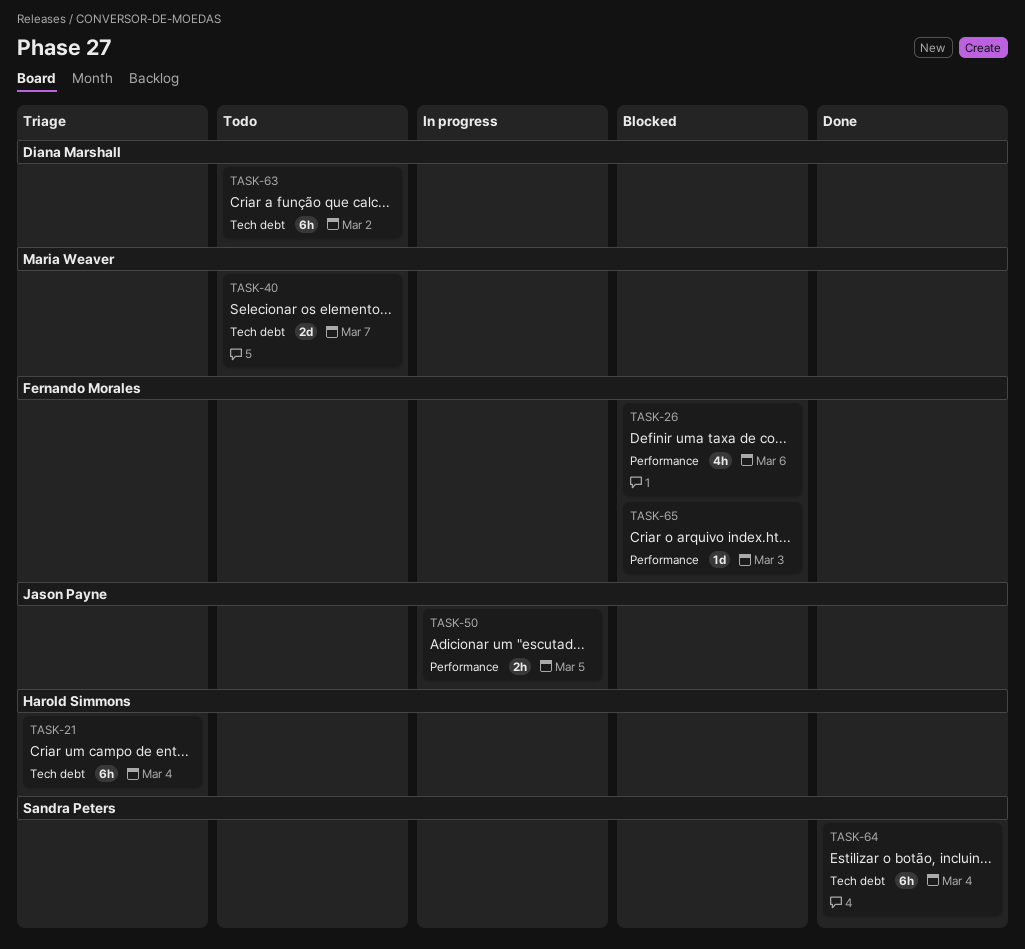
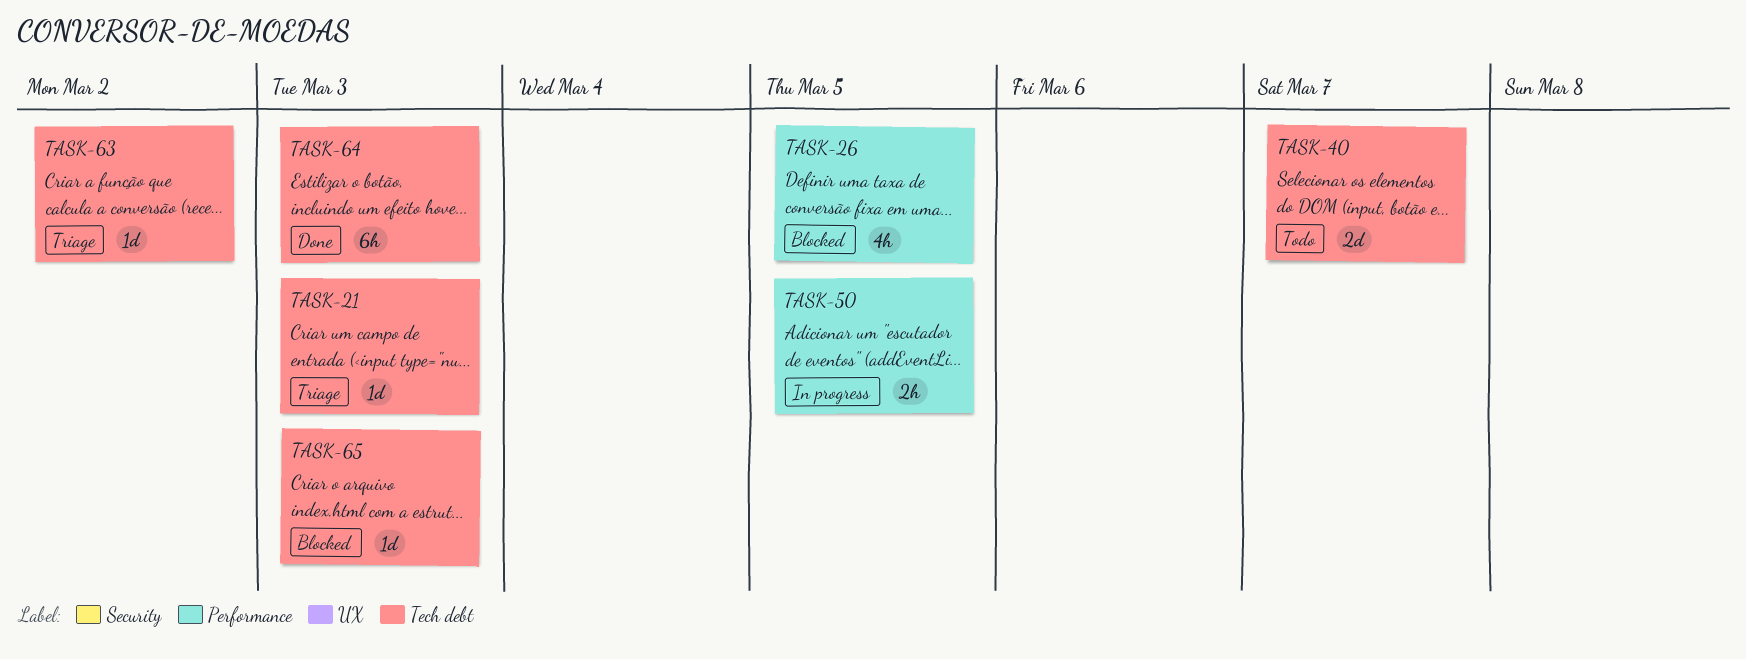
TASK-21, estimate: 6h -> 1d
TASK-21, due: Mar 4 -> Mar 3
TASK-26, due: Mar 6 -> Mar 5
TASK-63, status: Todo -> Triage
TASK-63, estimate: 6h -> 1d
TASK-64, due: Mar 4 -> Mar 3
TASK-65, label: Performance -> Tech debt

